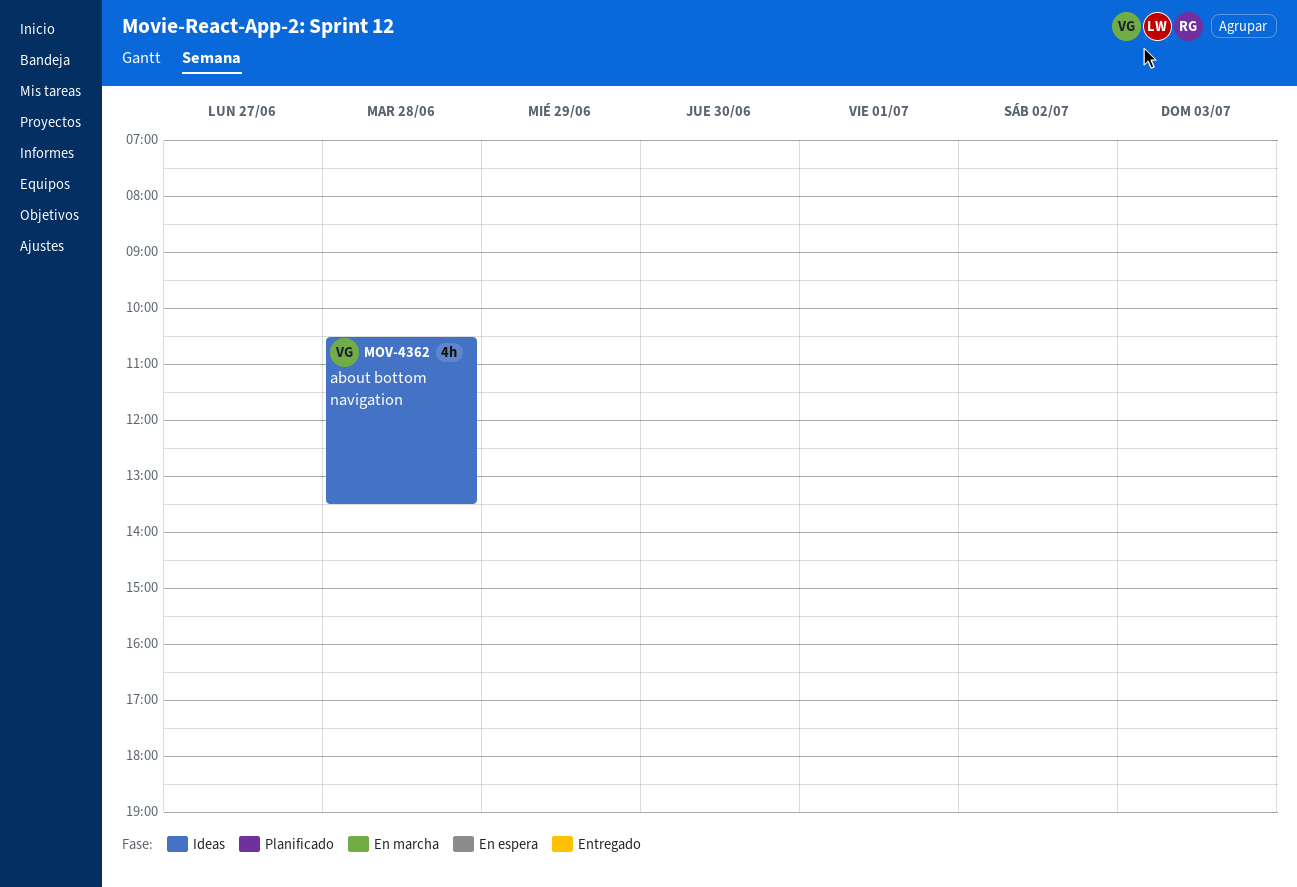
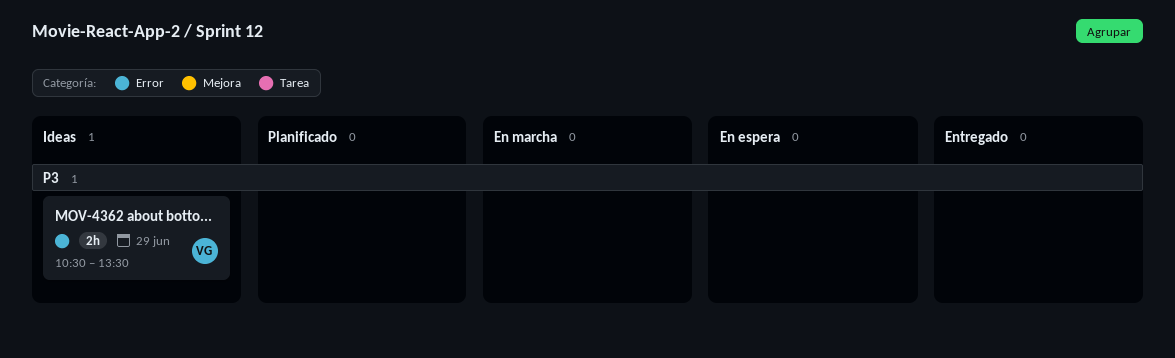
MOV-4362, estimate: 4h -> 2h
MOV-4362, day: Jun 28 -> Jun 29

